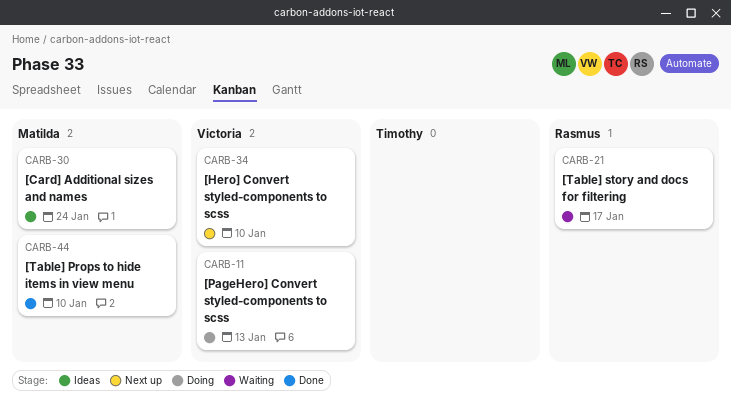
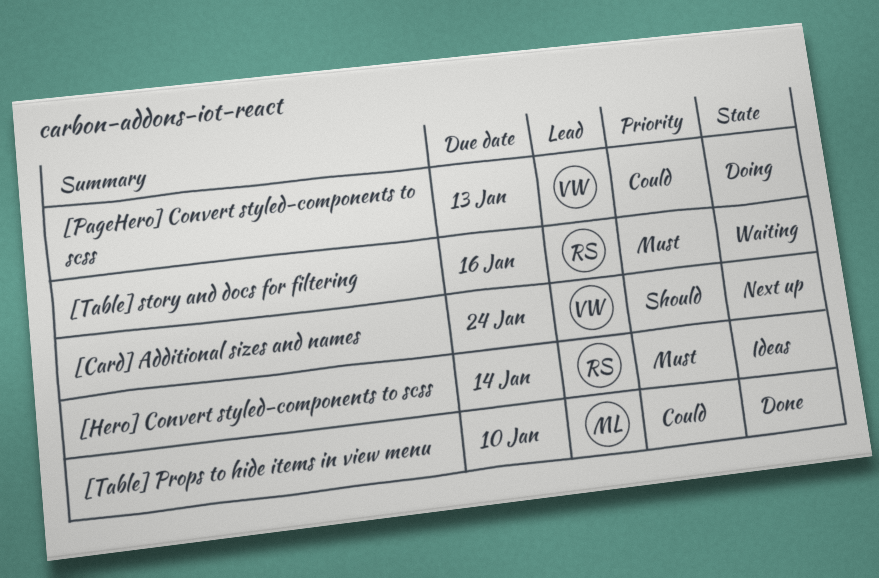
[Card] Additional sizes and names, status: Ideas -> Next up
[Card] Additional sizes and names, owner: Matilda -> Victoria
[Hero] Convert styled-components to scss, status: Next up -> Ideas
[Hero] Convert styled-components to scss, owner: Victoria -> Rasmus
[Hero] Convert styled-components to scss, due: Jan 10 -> Jan 14
[Table] story and docs for filtering, due: Jan 17 -> Jan 16

